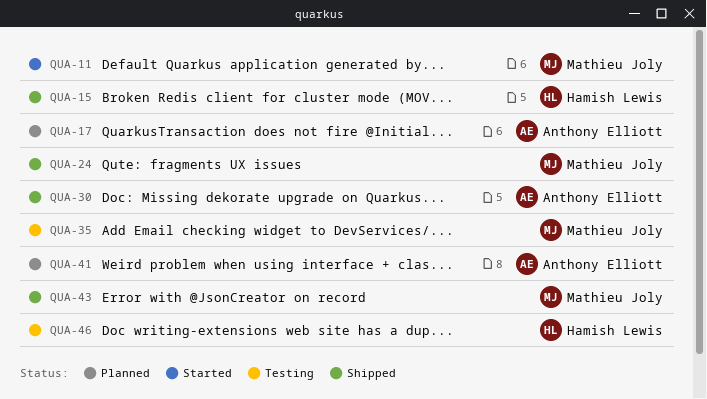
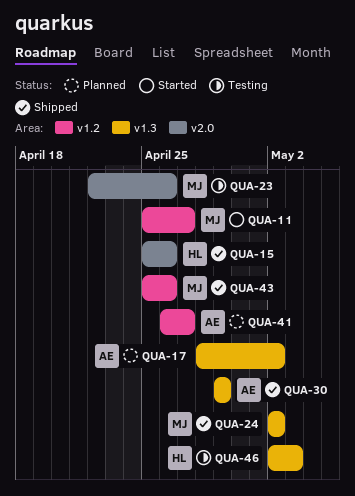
QUA-23: none -> present
QUA-35: present -> none

